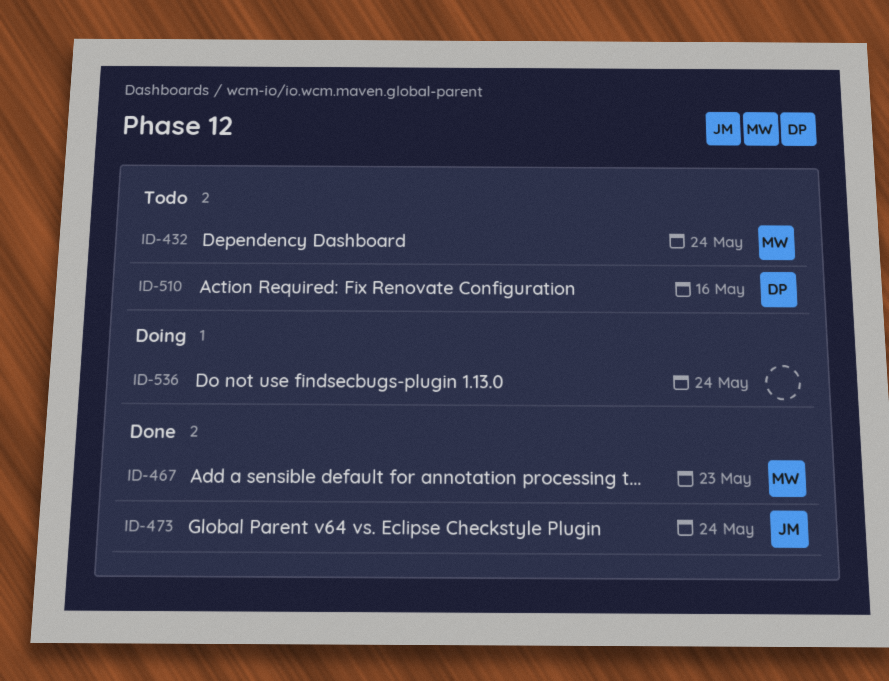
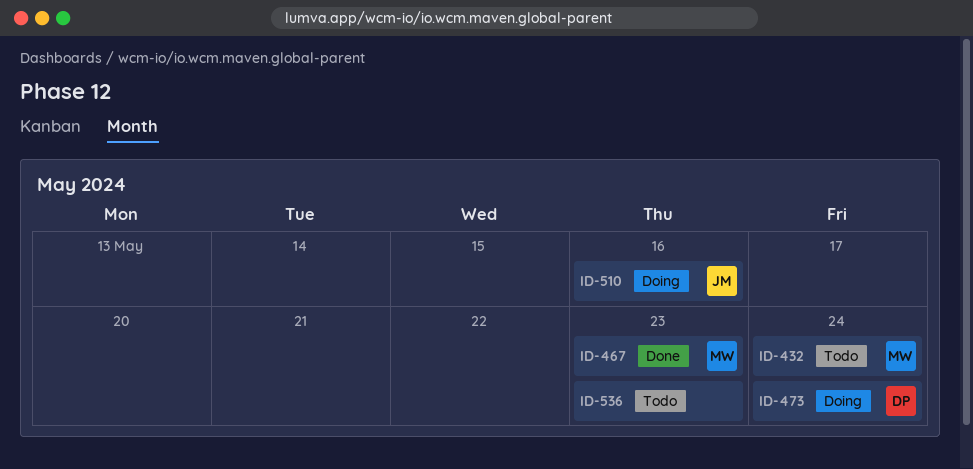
ID-473, status: Done -> Doing
ID-473, owner: JM -> DP
ID-510, status: Todo -> Doing
ID-510, owner: DP -> JM
ID-536, status: Doing -> Todo
ID-536, due: May 24 -> May 23

